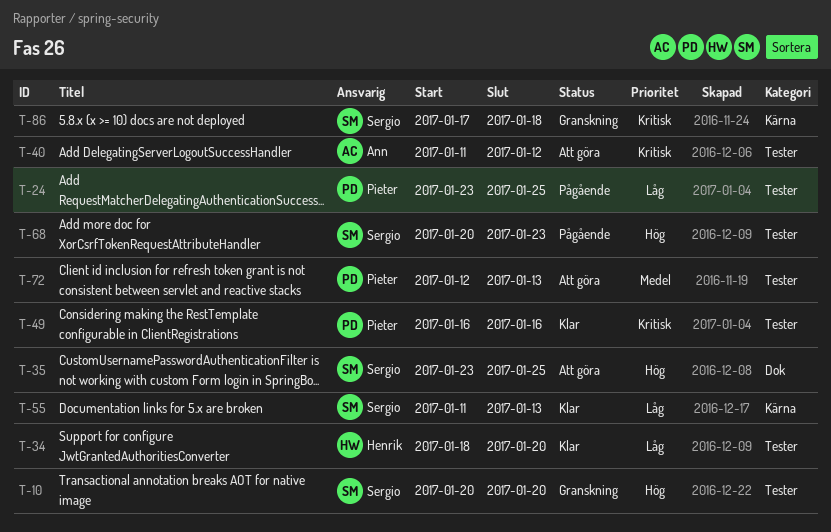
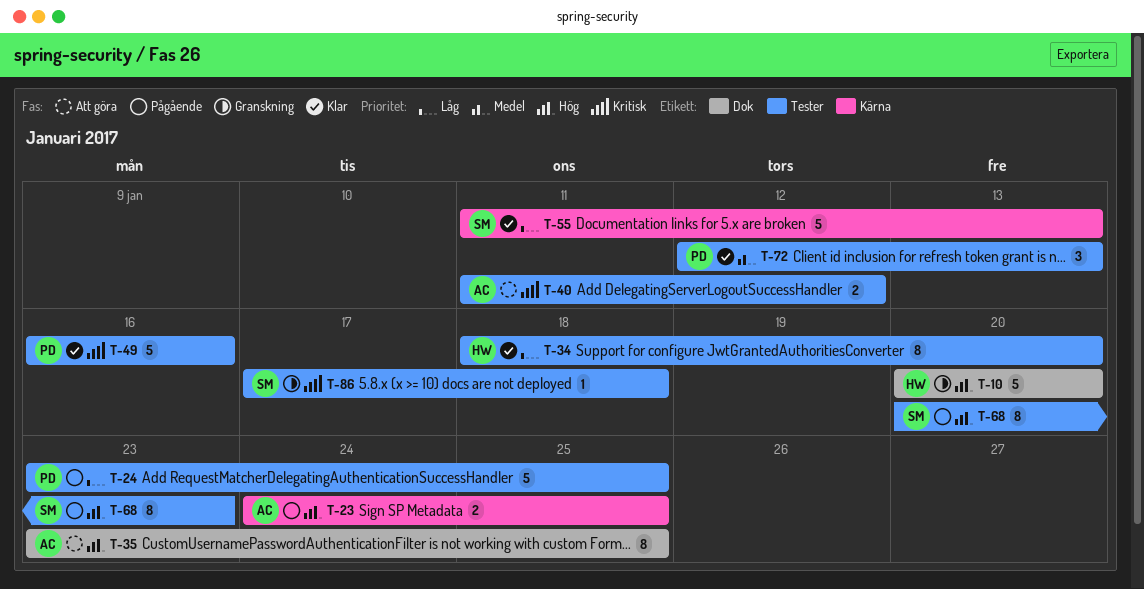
T-10, owner: Sergio -> Henrik
T-10, label: Tester -> Dok
T-23: none -> present
T-35, owner: Sergio -> Ann
T-72, status: Att göra -> Klar
T-86, label: Kärna -> Tester

